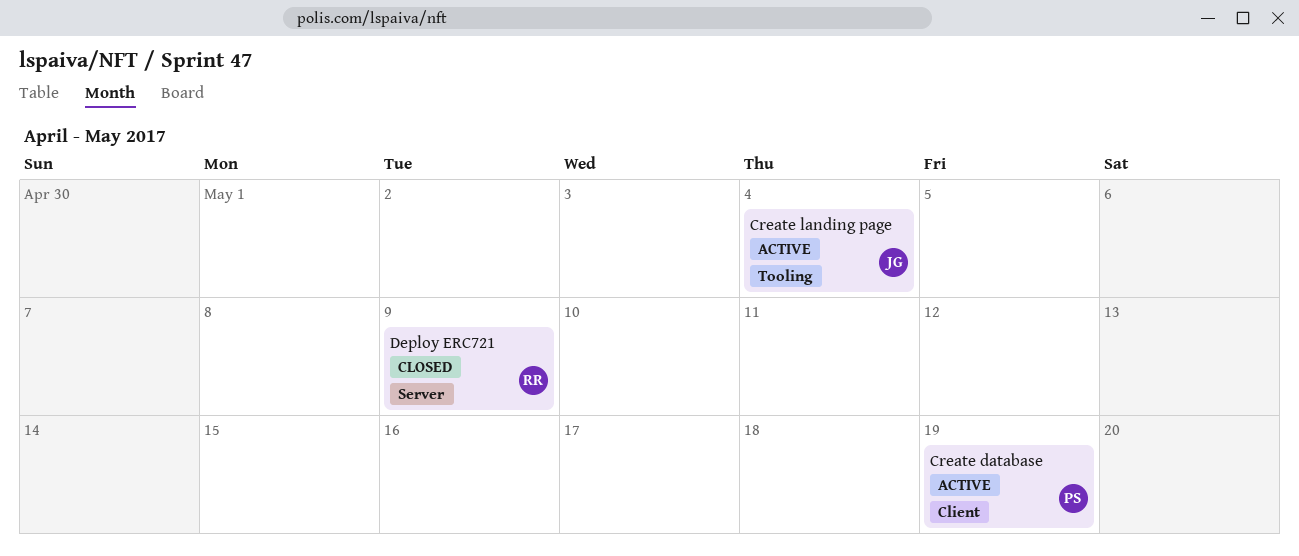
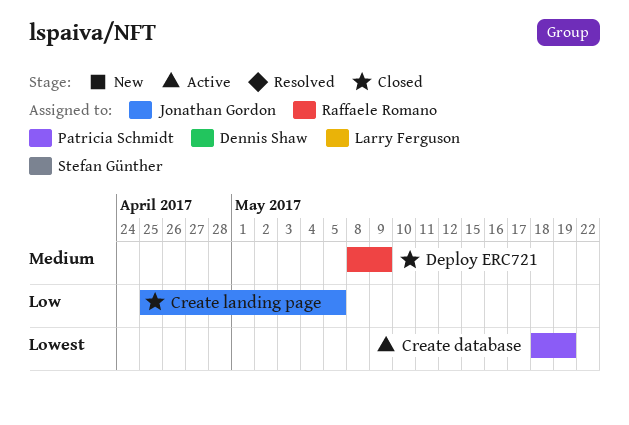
Create landing page, status: Active -> Closed
Create landing page, due: May 4 -> May 5

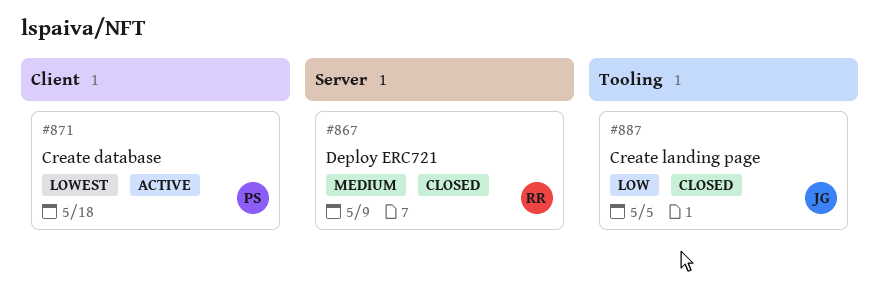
Create database, due: May 19 -> May 18

